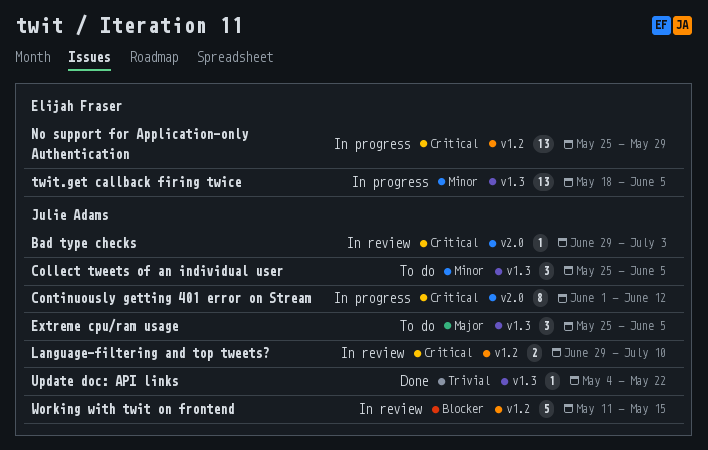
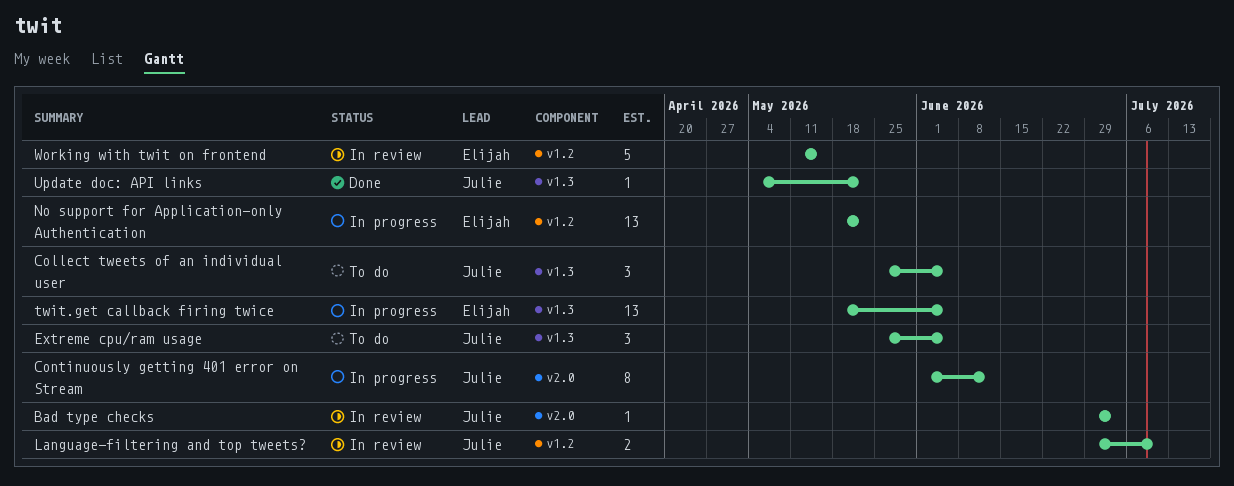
No support for Application-only Authentication, start: May 25 -> May 18
No support for Application-only Authentication, due: May 29 -> May 22
Working with twit on frontend, owner: Julie Adams -> Elijah Fraser

